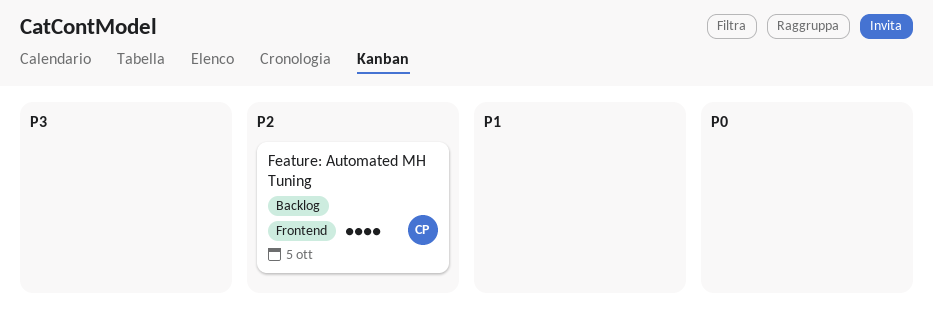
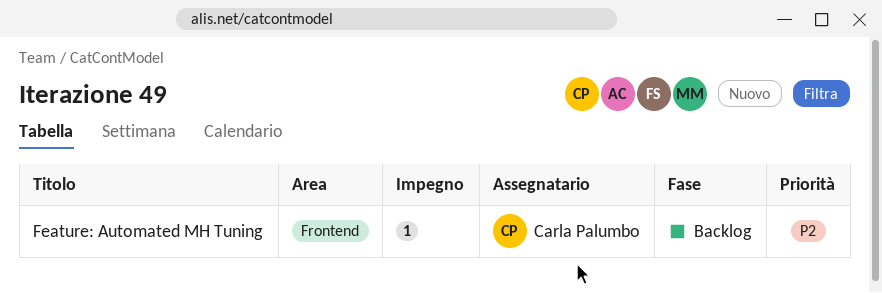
Feature: Automated MH Tuning, estimate: 4 -> 1

